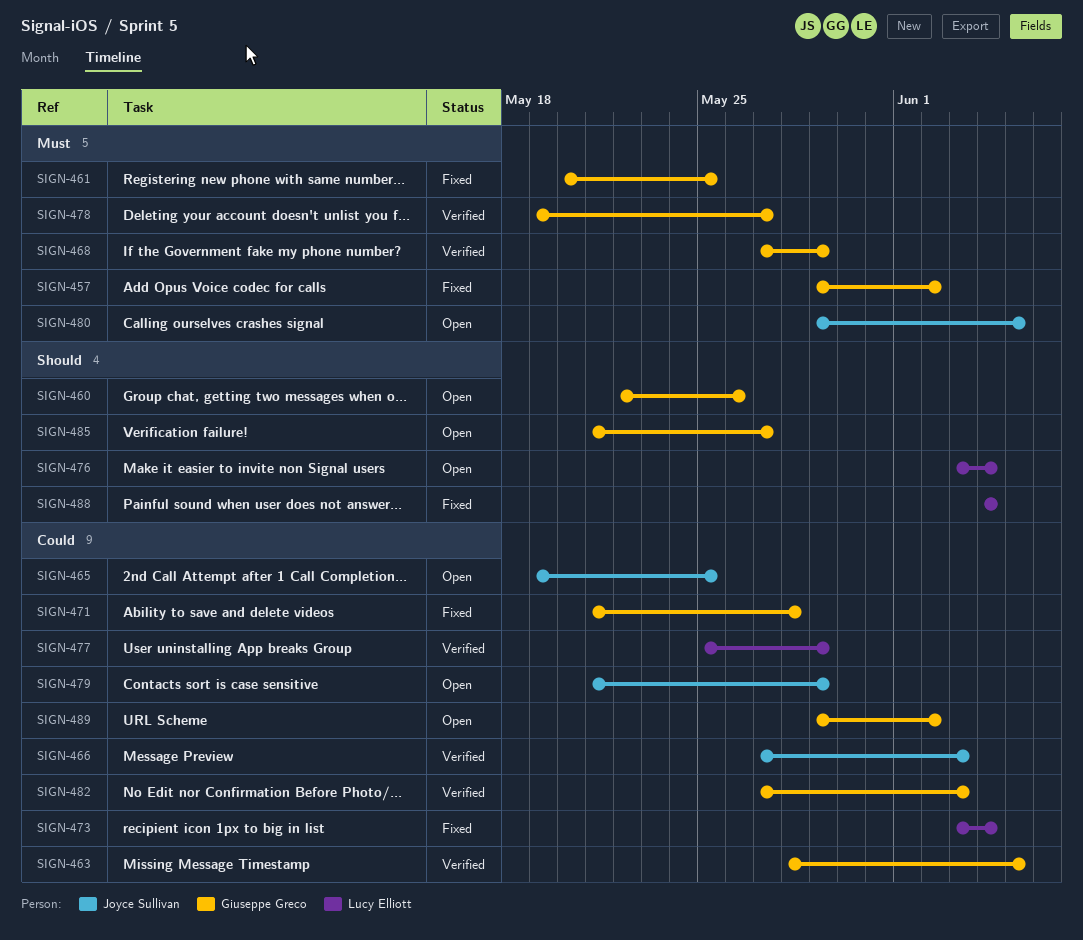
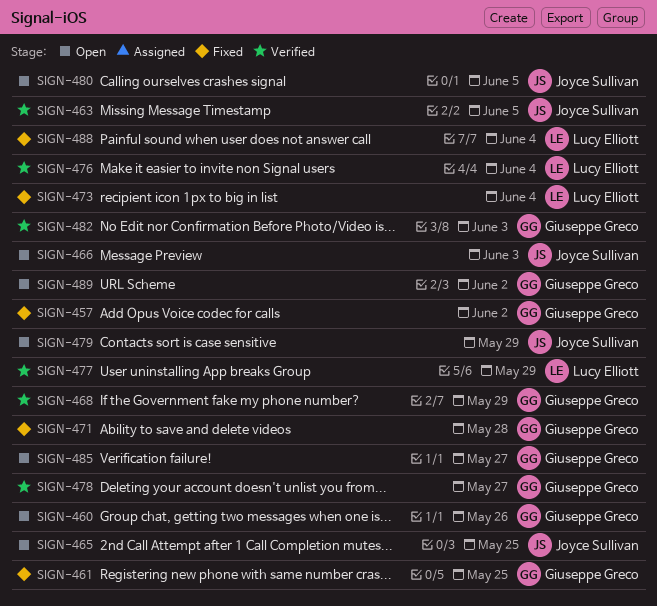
SIGN-463, owner: Giuseppe Greco -> Joyce Sullivan
SIGN-466, status: Verified -> Open
SIGN-476, status: Open -> Verified

